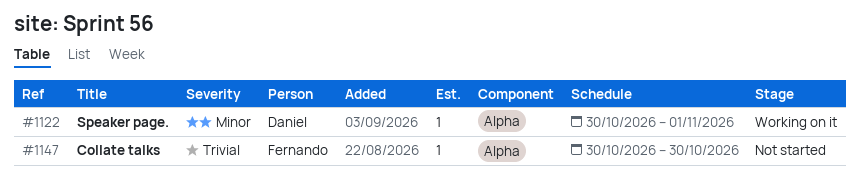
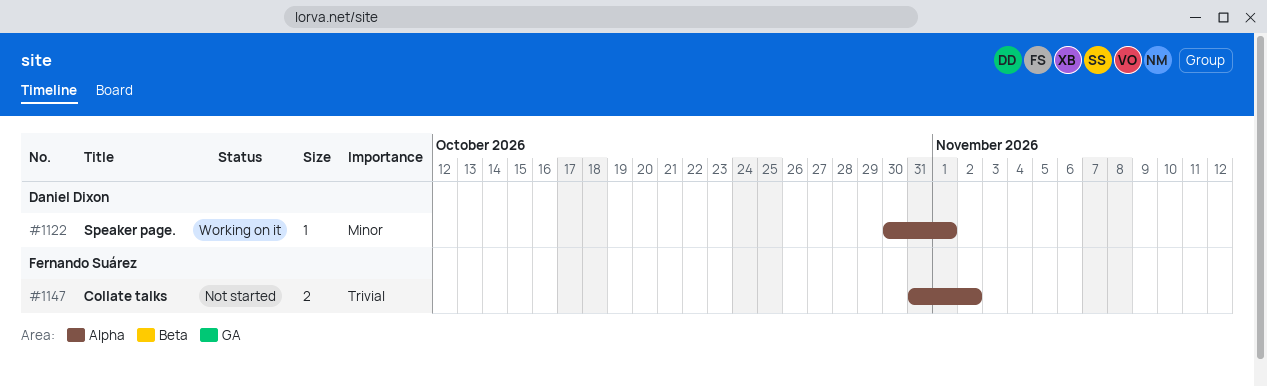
#1147, estimate: 1 -> 2
#1147, start: Oct 30 -> Oct 31
#1147, due: Oct 30 -> Nov 2

